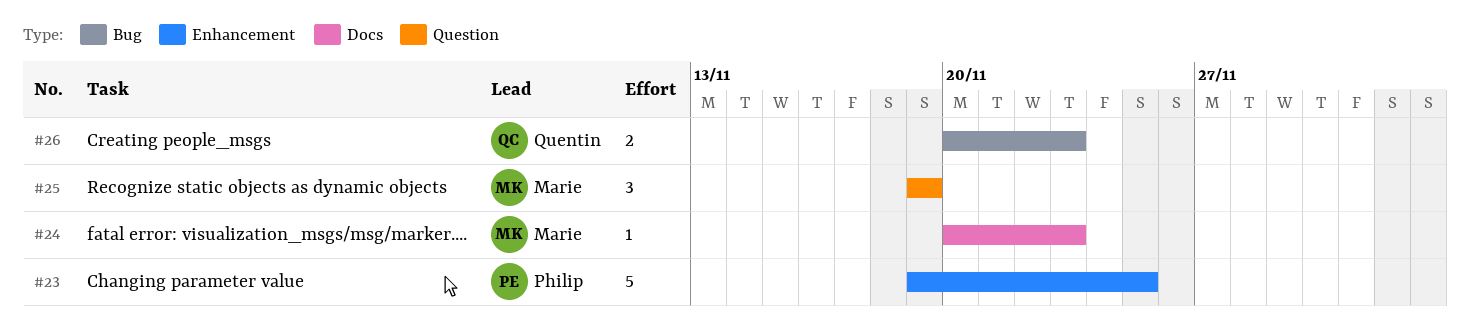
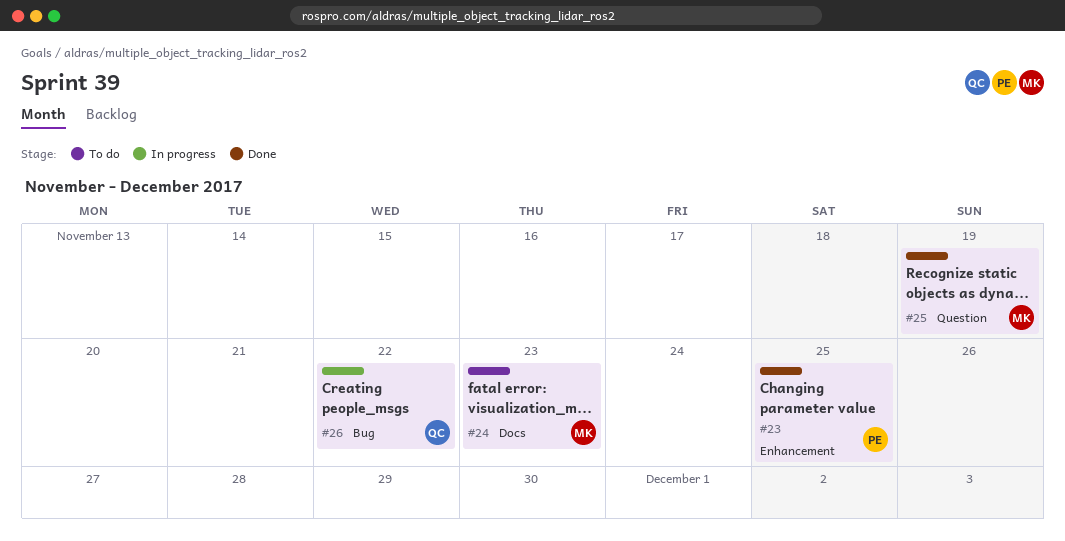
#26, due: Nov 23 -> Nov 22

